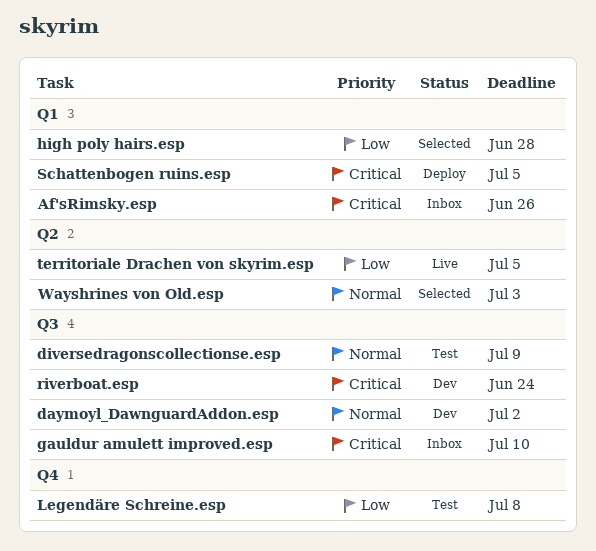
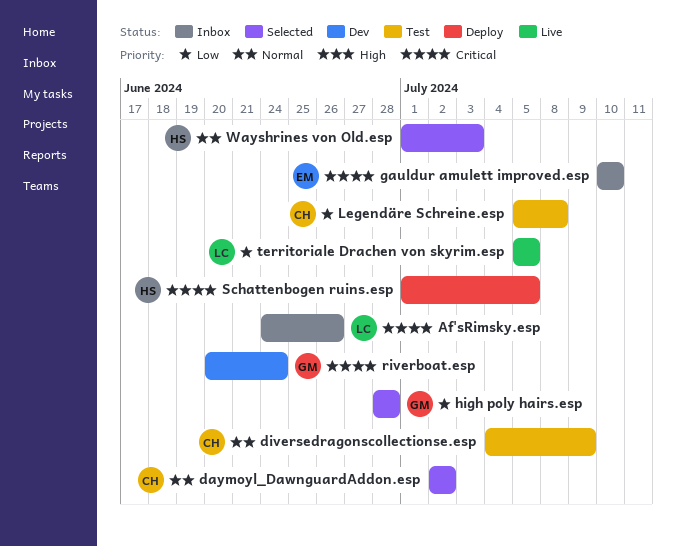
daymoyl_DawnguardAddon.esp, status: Dev -> Selected

